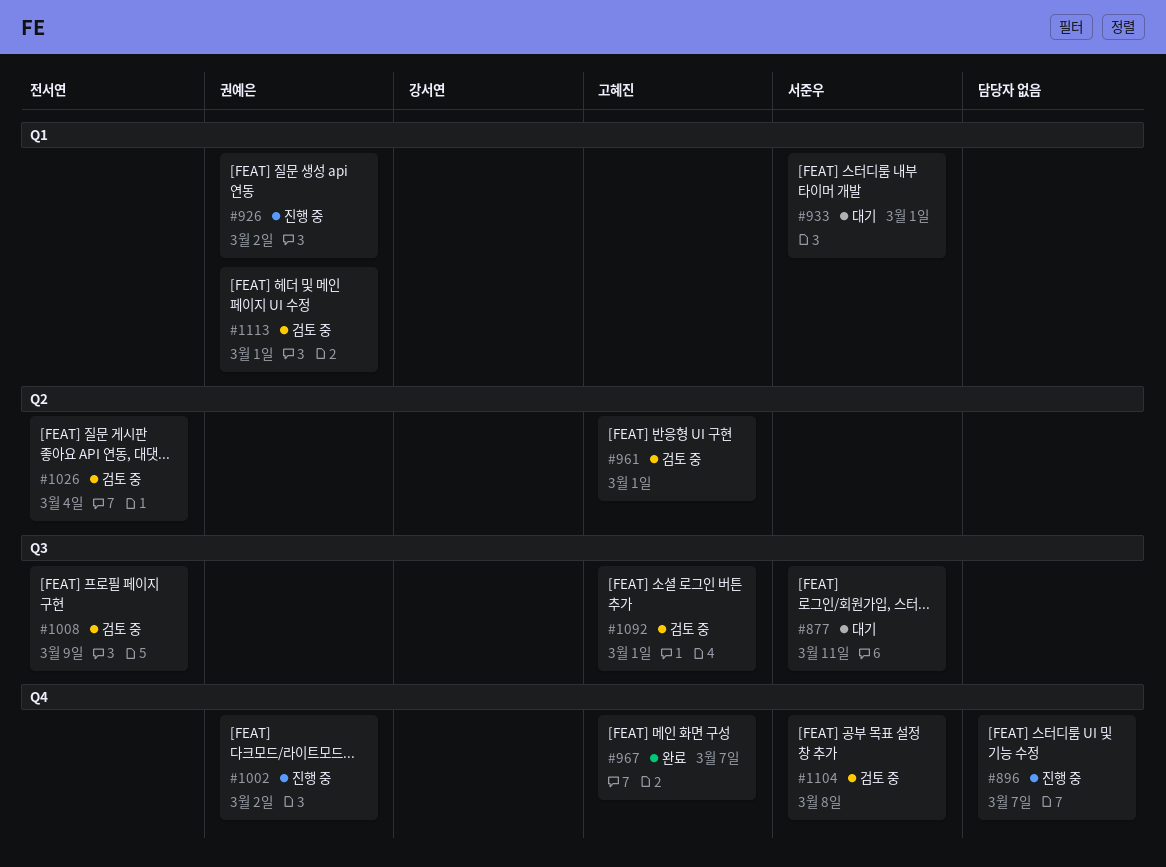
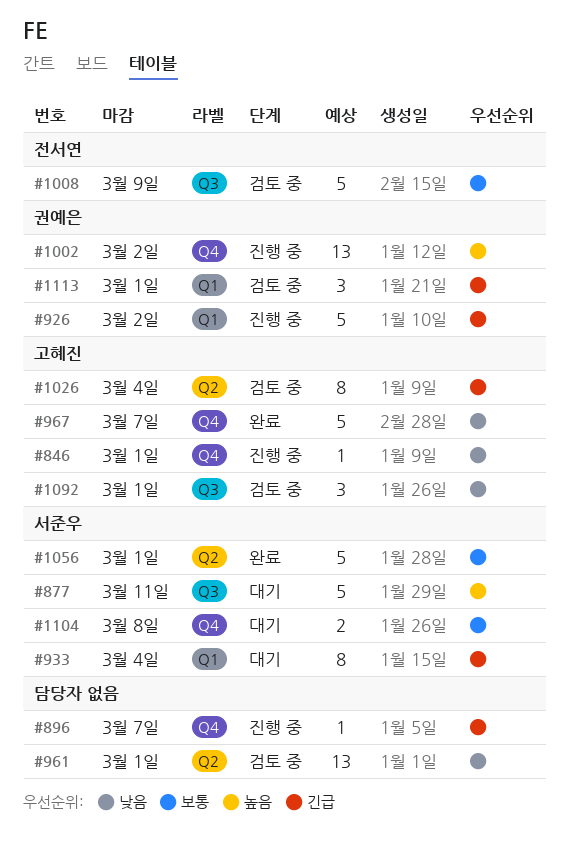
#846: none -> present
#933, due: Mar 1 -> Mar 4
#961, owner: 고혜진 -> none
#1026, owner: 전서연 -> 고혜진
#1056: none -> present
#1104, status: 검토 중 -> 대기

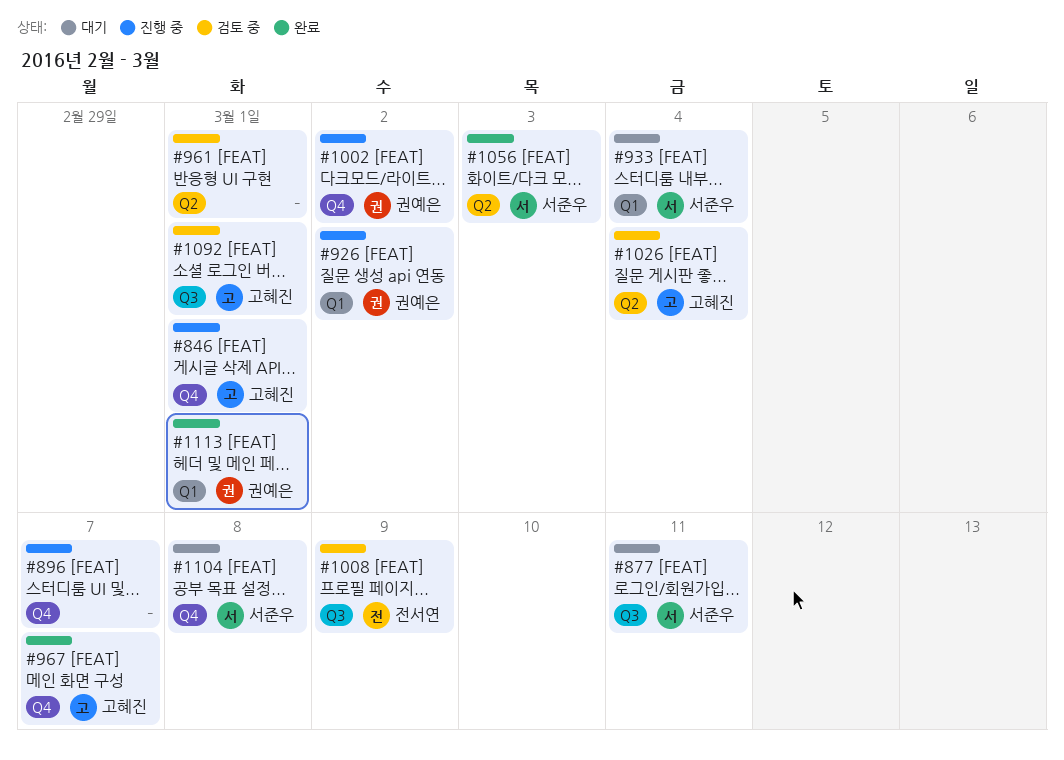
#1056, due: Mar 1 -> Mar 3
#1113, status: 검토 중 -> 완료

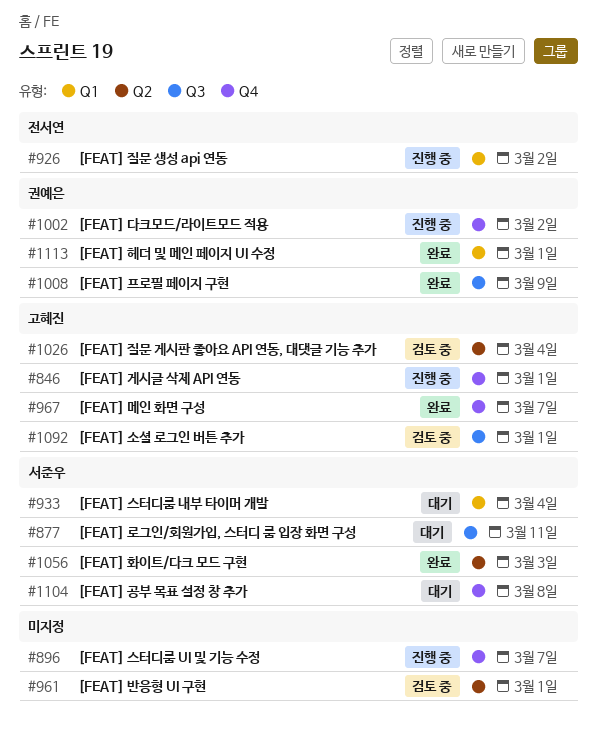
#926, owner: 권예은 -> 전서연
#1008, status: 검토 중 -> 완료
#1008, owner: 전서연 -> 권예은

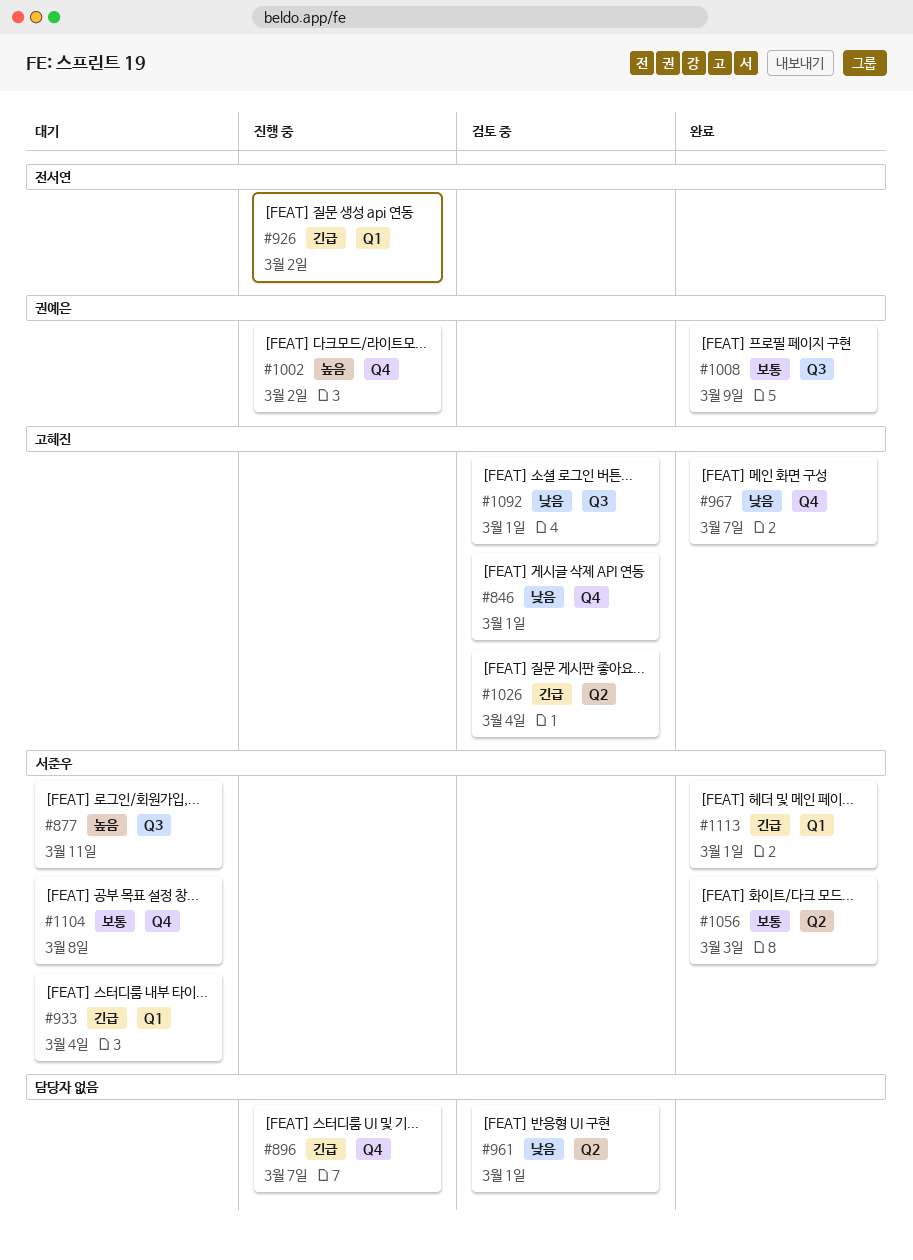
#846, status: 진행 중 -> 검토 중
#1113, owner: 권예은 -> 서준우

